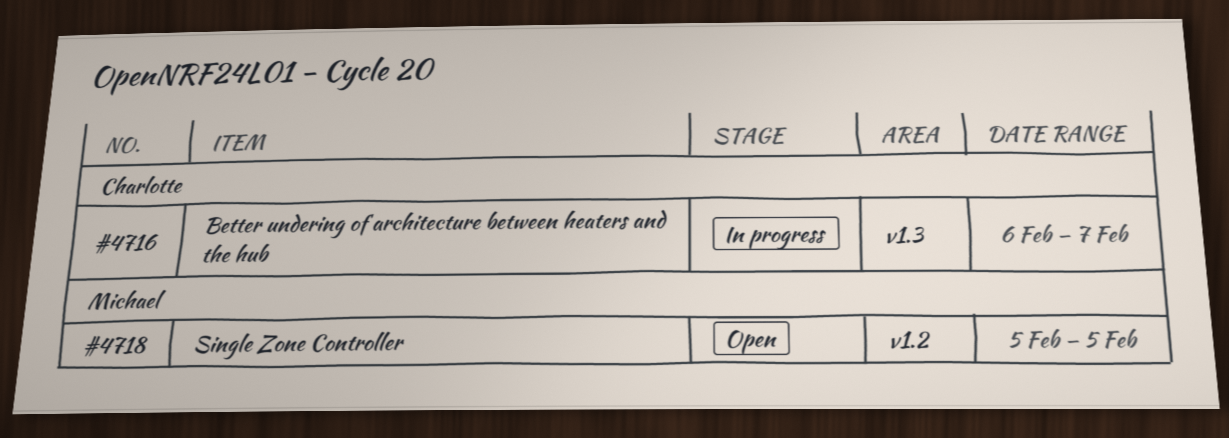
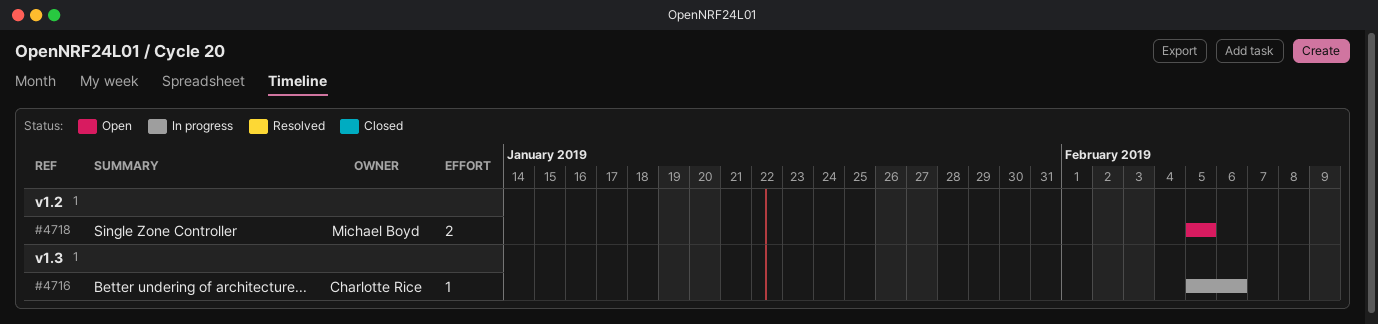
#4716, start: Feb 6 -> Feb 5
#4716, due: Feb 7 -> Feb 6

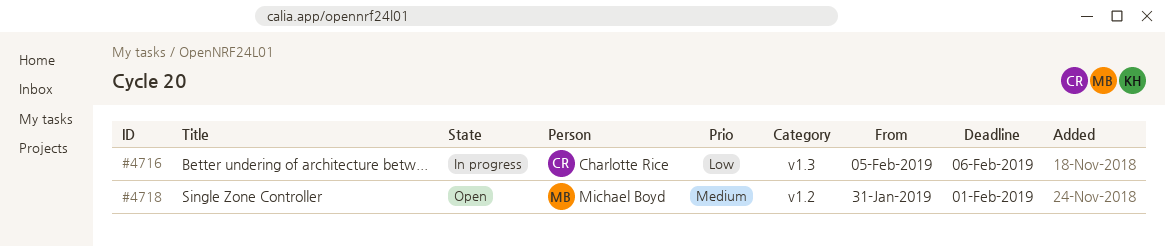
#4718, start: Feb 5 -> Jan 31
#4718, due: Feb 5 -> Feb 1

